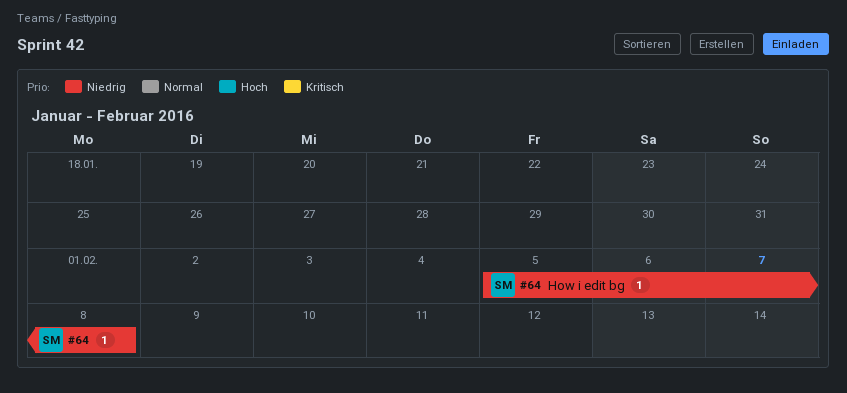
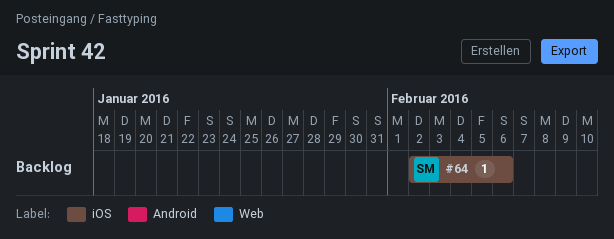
#64, start: Feb 5 -> Feb 2
#64, due: Feb 8 -> Feb 6

